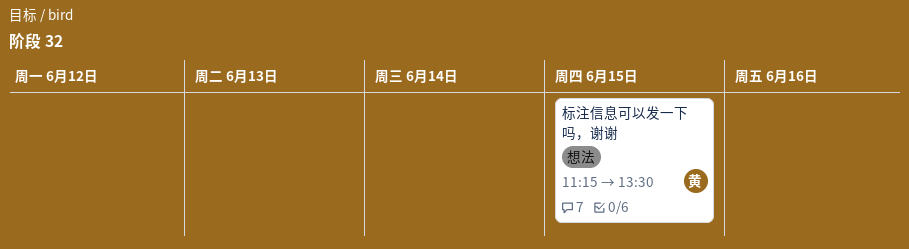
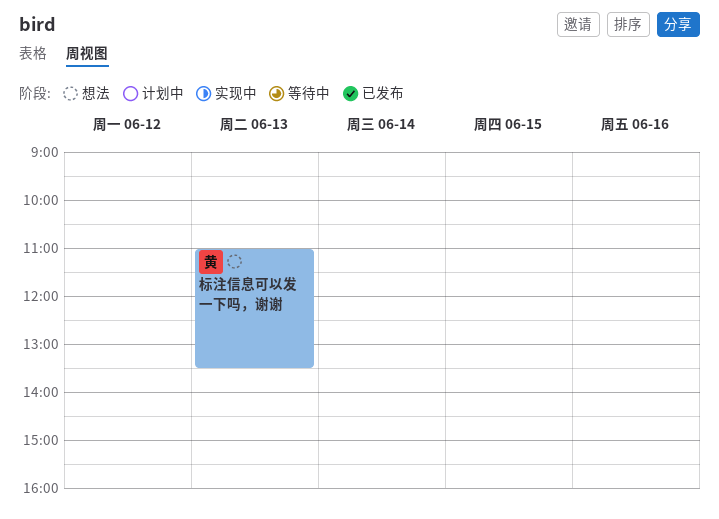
标注信息可以发一下吗，谢谢, day: Jun 15 -> Jun 13
标注信息可以发一下吗，谢谢, begins: 11:15 -> 11:00

